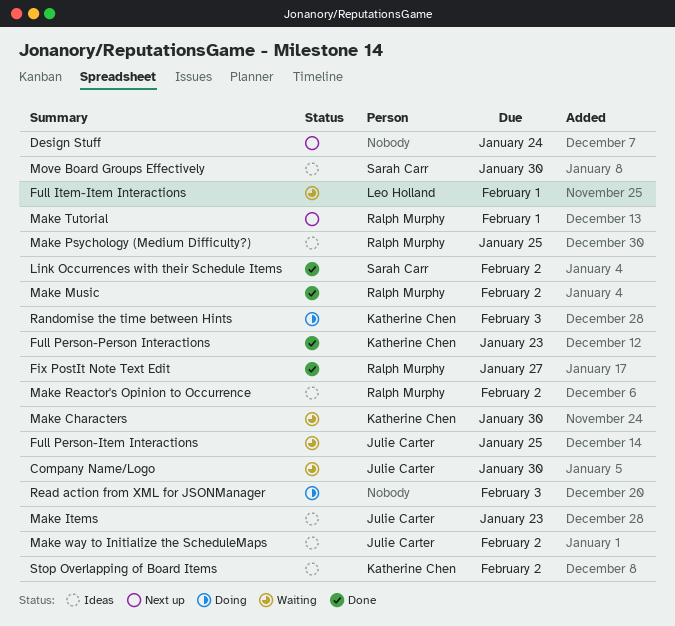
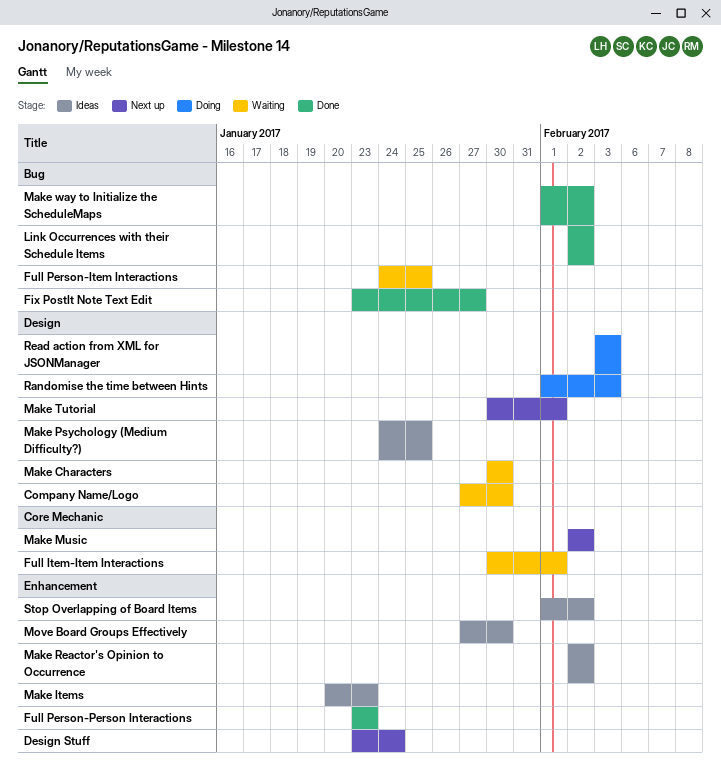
Make Music, status: Done -> Next up
Make way to Initialize the ScheduleMaps, status: Ideas -> Done

